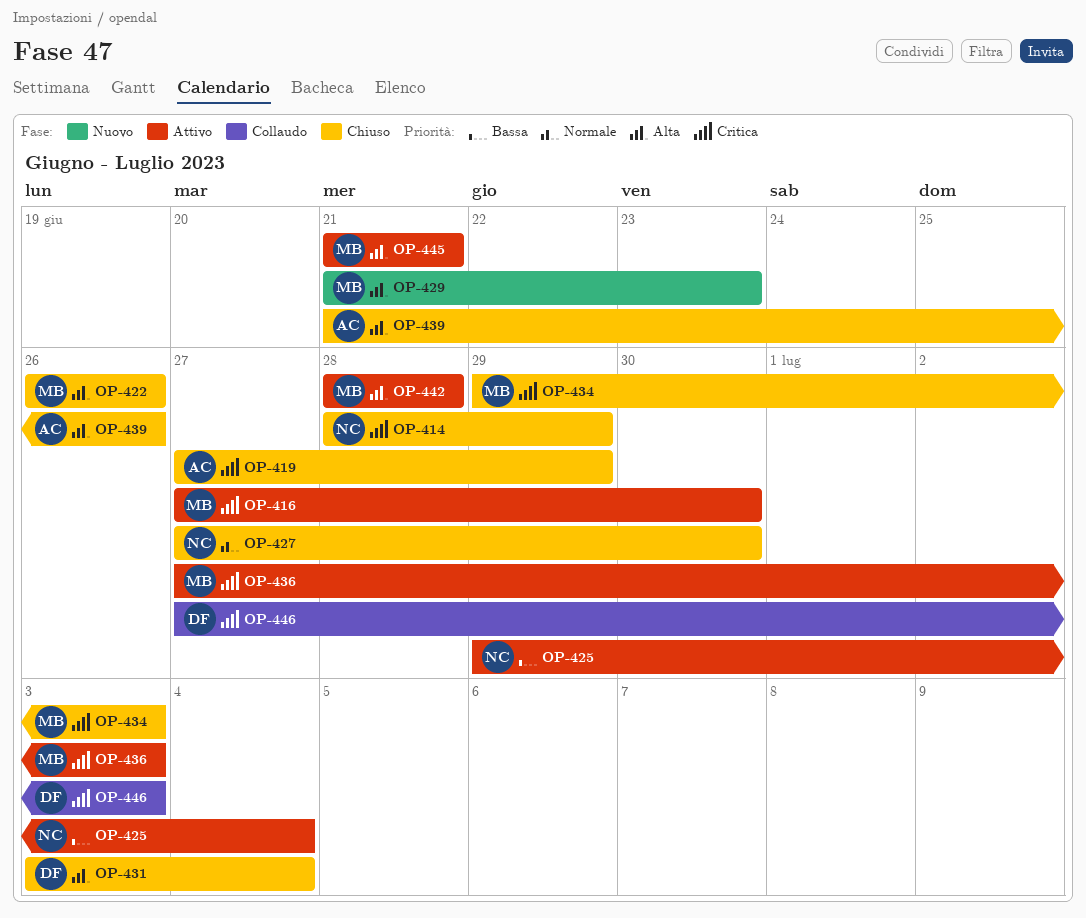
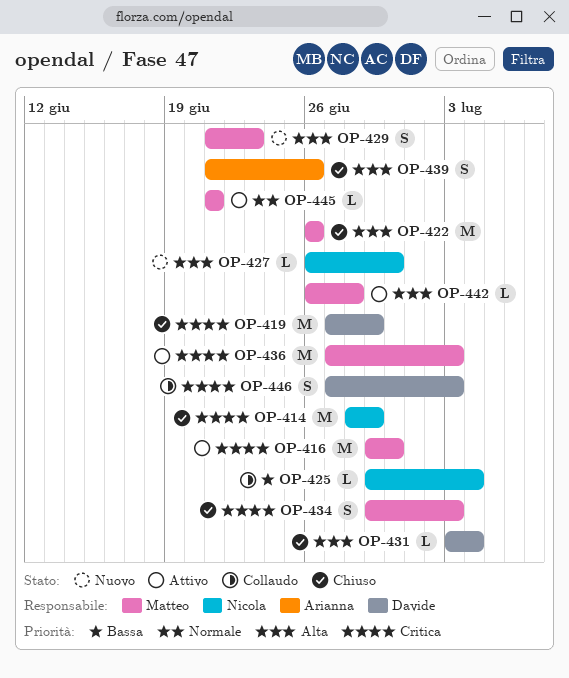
OP-416, start: Jun 27 -> Jun 29
OP-419, owner: Arianna -> Davide
OP-425, status: Attivo -> Collaudo
OP-427, status: Chiuso -> Nuovo
OP-427, priority: Normale -> Alta
OP-427, start: Jun 27 -> Jun 26
OP-442, start: Jun 28 -> Jun 26
OP-445, priority: Alta -> Normale

